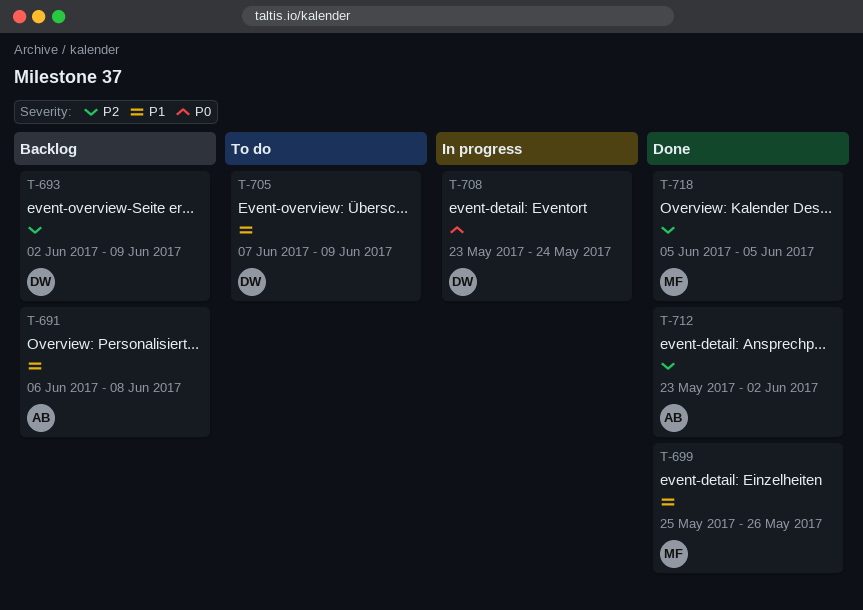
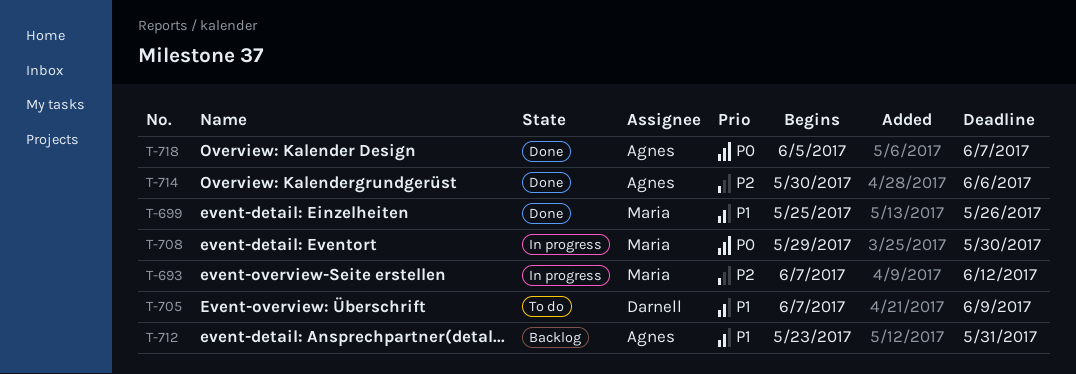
T-691: present -> none
T-693, status: Backlog -> In progress
T-693, owner: Darnell -> Maria
T-693, start: Jun 2 -> Jun 7
T-693, due: Jun 9 -> Jun 12
T-708, owner: Darnell -> Maria
T-708, start: May 23 -> May 29
T-708, due: May 24 -> May 30
T-712, status: Done -> Backlog
T-712, priority: P2 -> P1
T-712, due: Jun 2 -> May 31
T-714: none -> present
T-718, owner: Maria -> Agnes
T-718, priority: P2 -> P0
T-718, due: Jun 5 -> Jun 7

